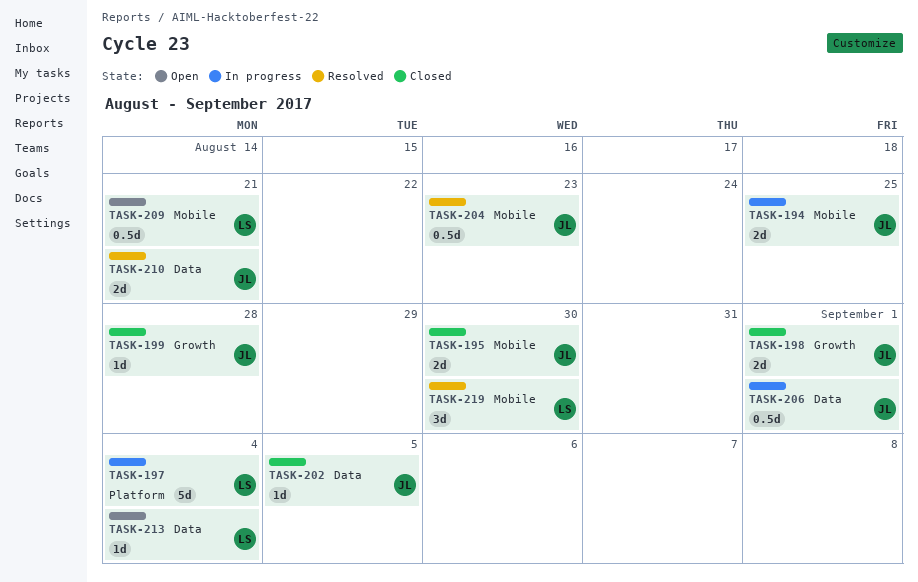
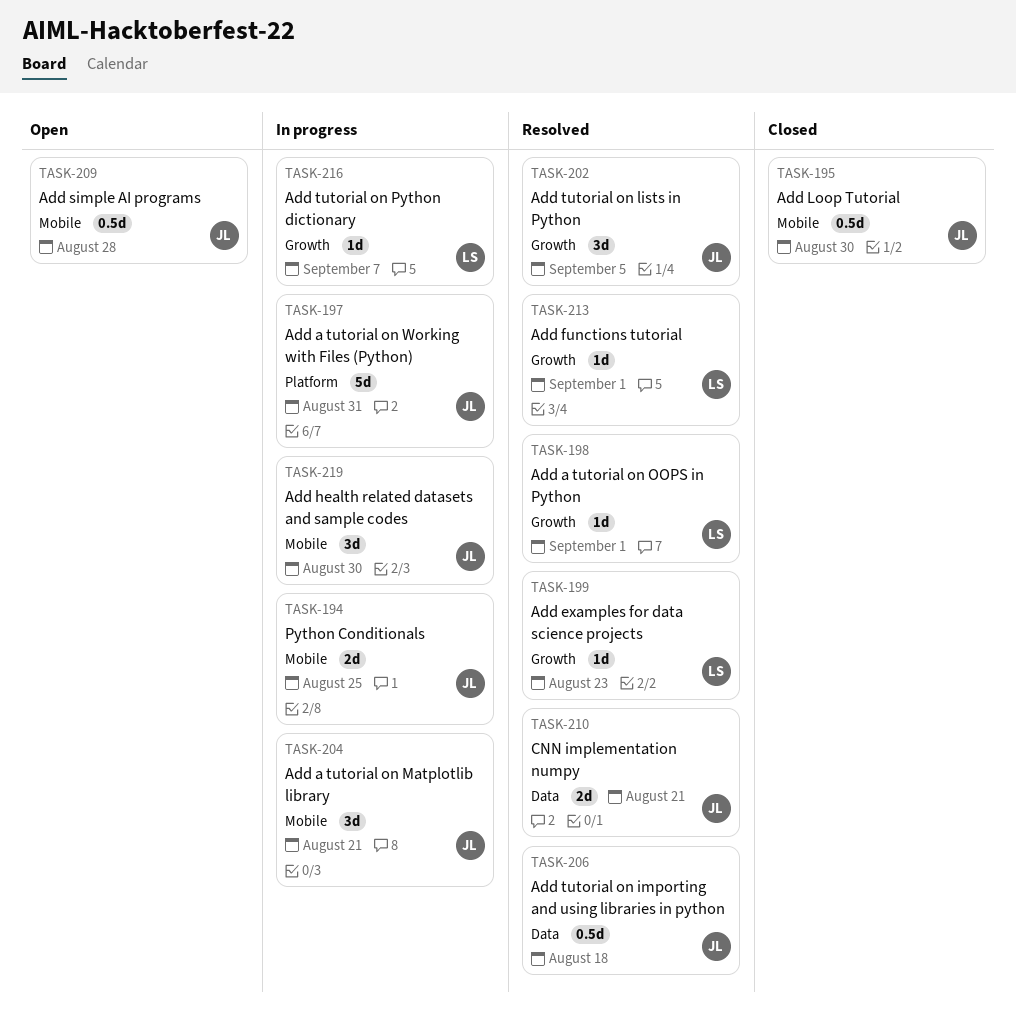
TASK-195, estimate: 2d -> 0.5d
TASK-197, owner: LS -> JL
TASK-197, due: Sep 4 -> Aug 31
TASK-198, status: Closed -> Resolved
TASK-198, owner: JL -> LS
TASK-198, estimate: 2d -> 1d
TASK-199, status: Closed -> Resolved
TASK-199, owner: JL -> LS
TASK-199, due: Aug 28 -> Aug 23
TASK-202, status: Closed -> Resolved
TASK-202, label: Data -> Growth
TASK-202, estimate: 1d -> 3d
TASK-204, status: Resolved -> In progress
TASK-204, estimate: 0.5d -> 3d
TASK-204, due: Aug 23 -> Aug 21
TASK-206, status: In progress -> Resolved
TASK-206, due: Sep 1 -> Aug 18
TASK-209, owner: LS -> JL
TASK-209, due: Aug 21 -> Aug 28
TASK-213, status: Open -> Resolved
TASK-213, label: Data -> Growth
TASK-213, due: Sep 4 -> Sep 1
TASK-216: none -> present
TASK-219, status: Resolved -> In progress
TASK-219, owner: LS -> JL

